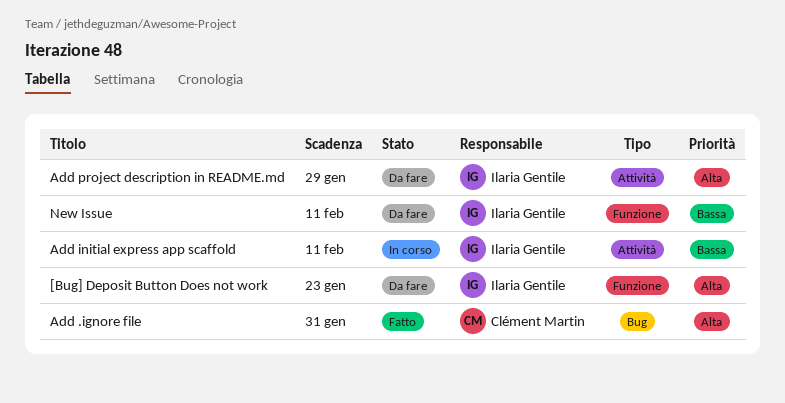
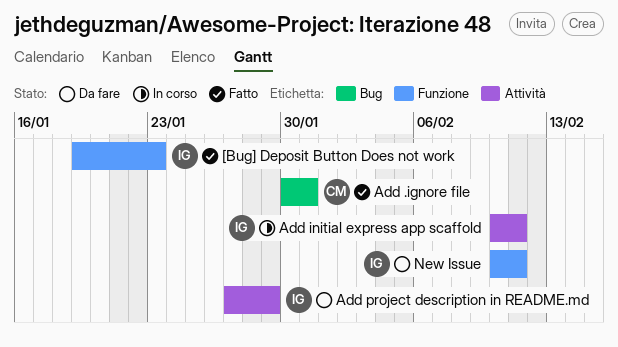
[Bug] Deposit Button Does not work, status: Da fare -> Fatto

